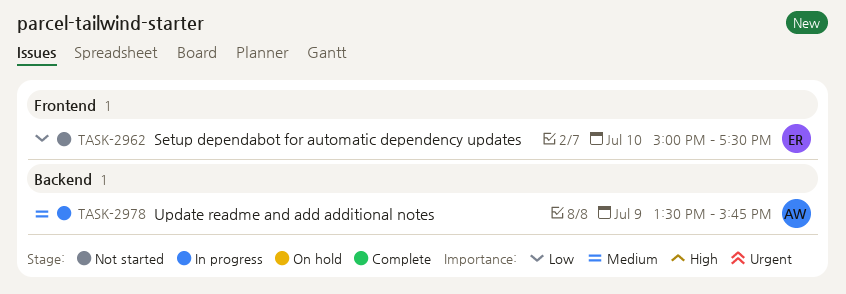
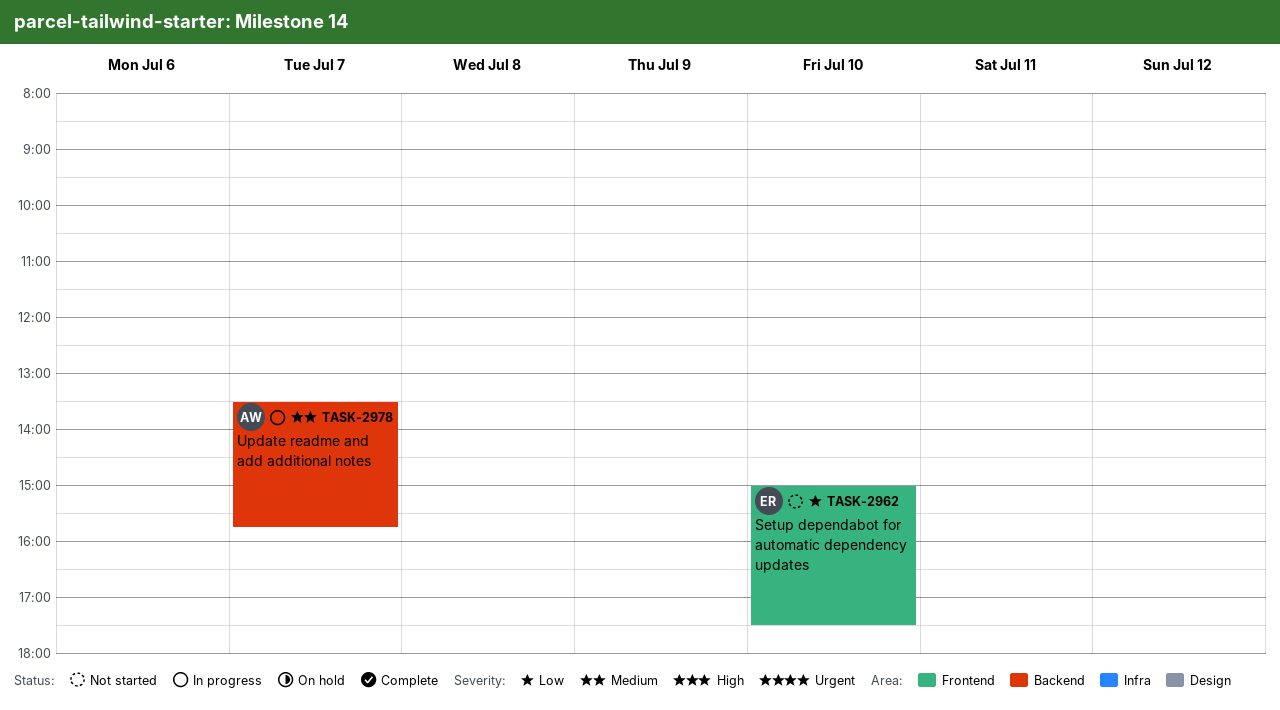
TASK-2978, day: Jul 9 -> Jul 7

